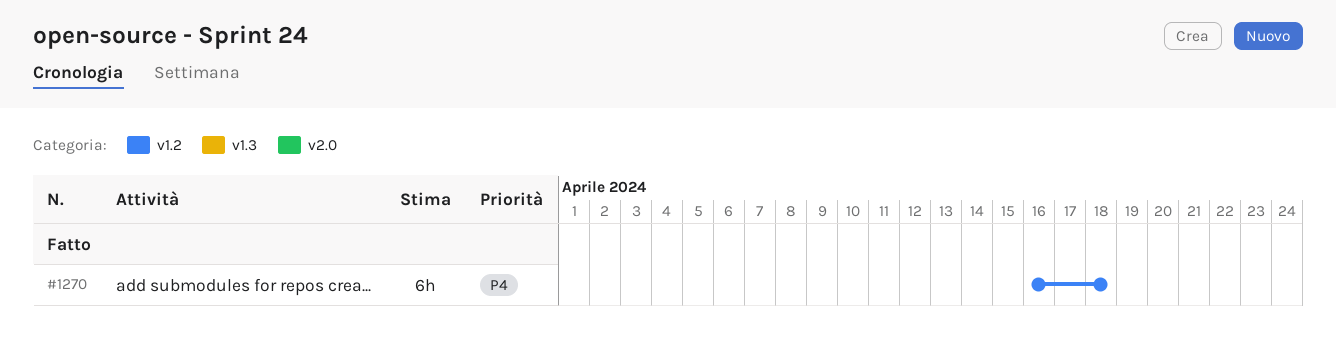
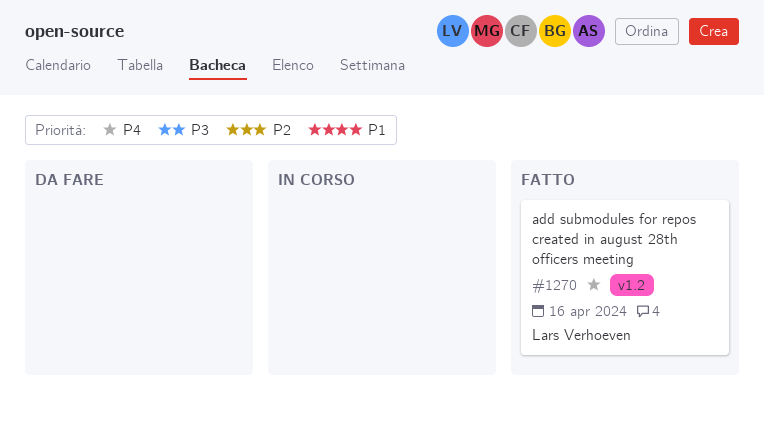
#1270, due: Apr 18 -> Apr 16

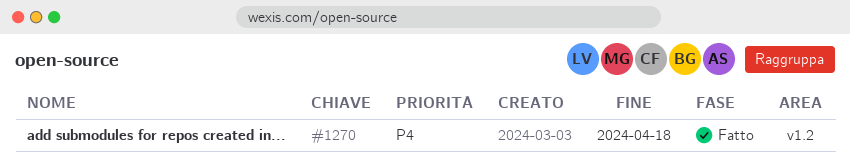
#1270, due: Apr 16 -> Apr 18

